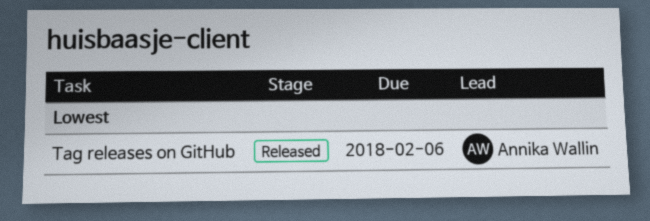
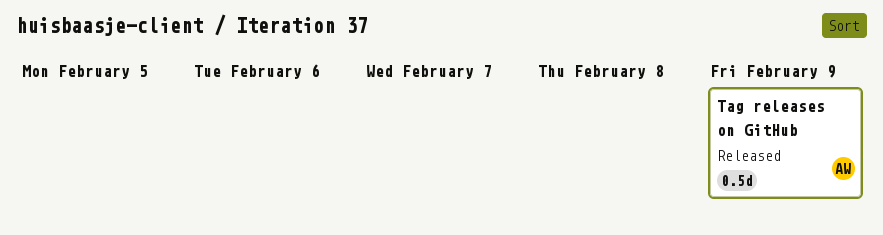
Tag releases on GitHub, due: Feb 6 -> Feb 9

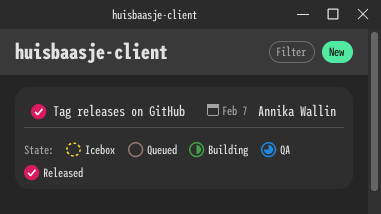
Tag releases on GitHub, due: Feb 9 -> Feb 7

